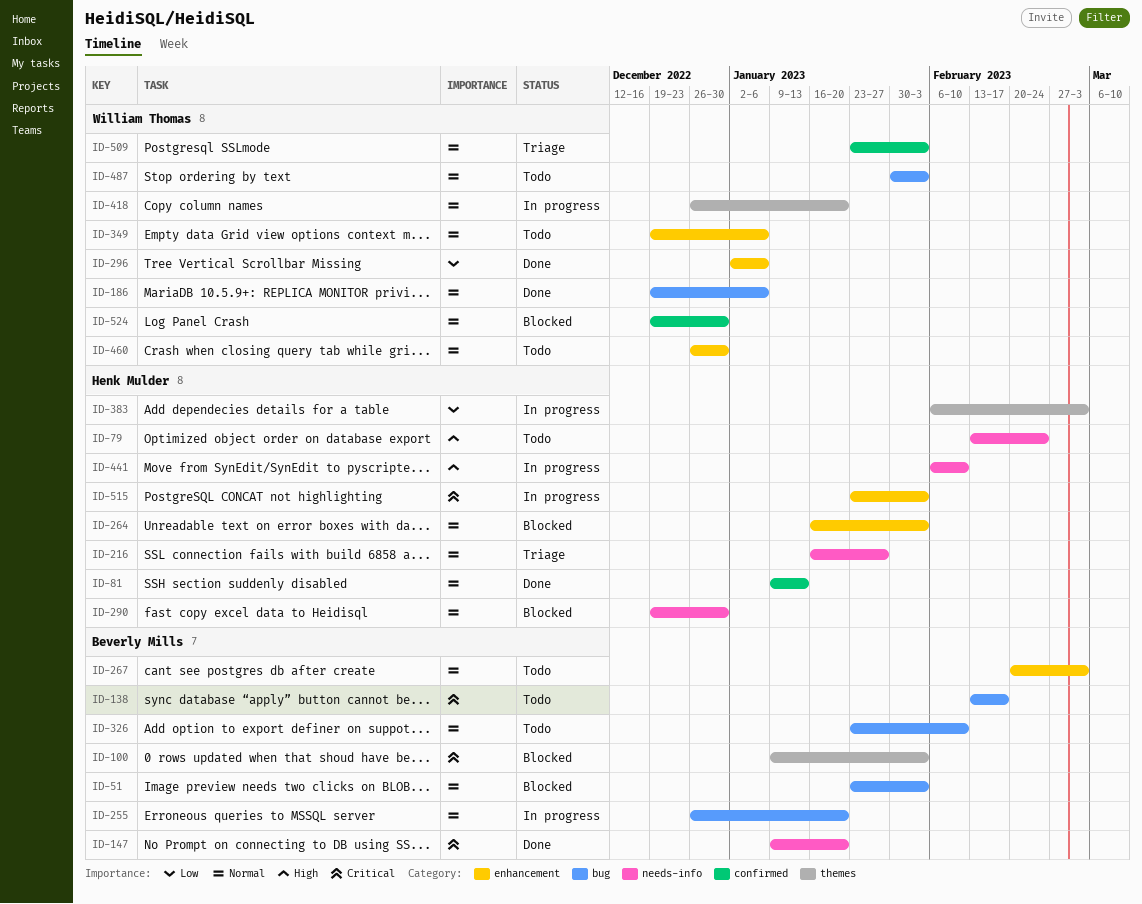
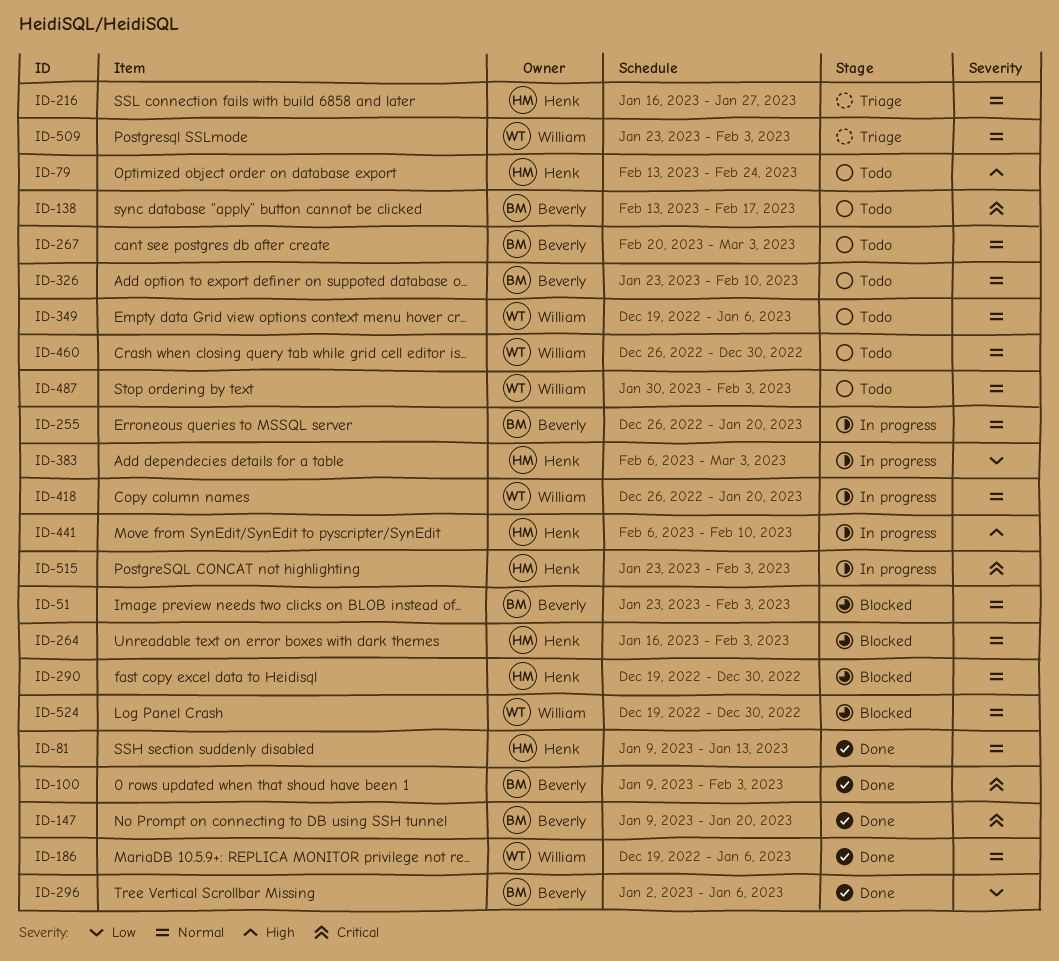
ID-100, status: Blocked -> Done
ID-296, owner: William Thomas -> Beverly Mills

